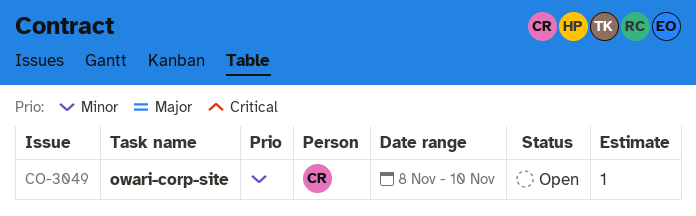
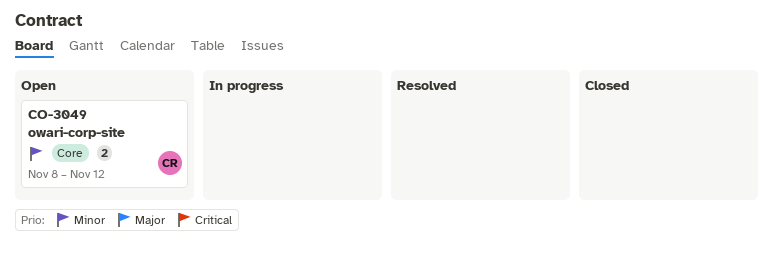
CO-3049, estimate: 1 -> 2
CO-3049, due: Nov 10 -> Nov 12

